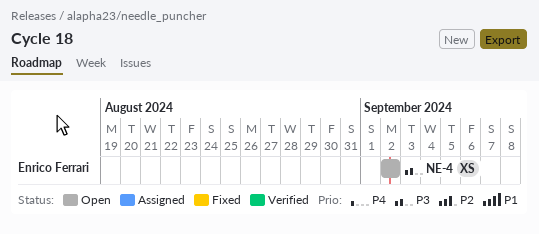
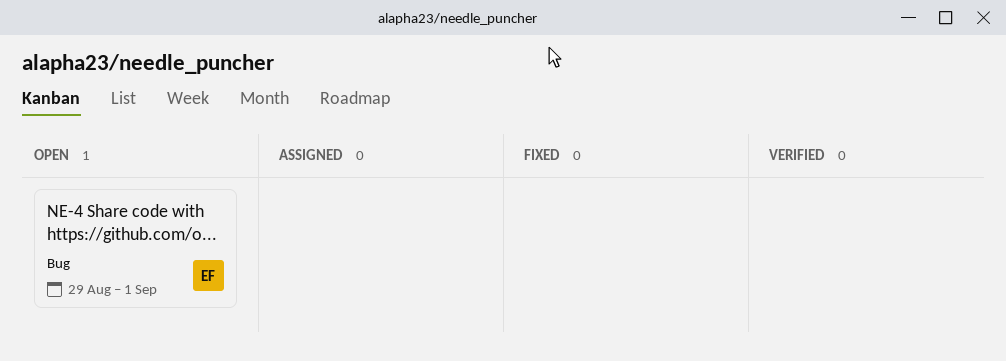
NE-4, start: Sep 2 -> Aug 29
NE-4, due: Sep 2 -> Sep 1

